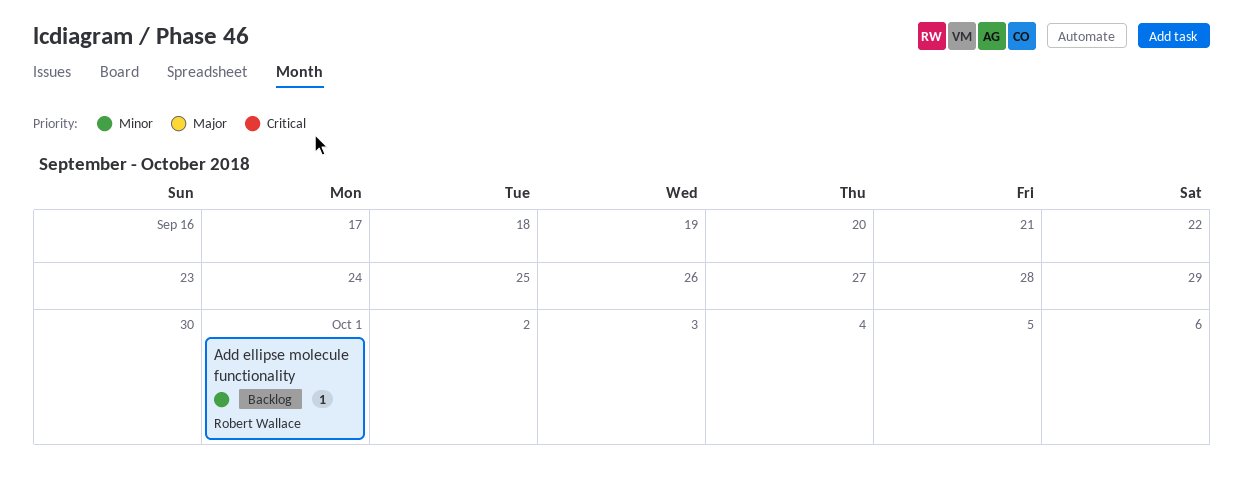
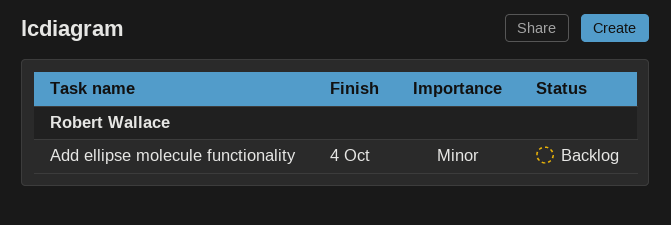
Add ellipse molecule functionality, due: Oct 1 -> Oct 4

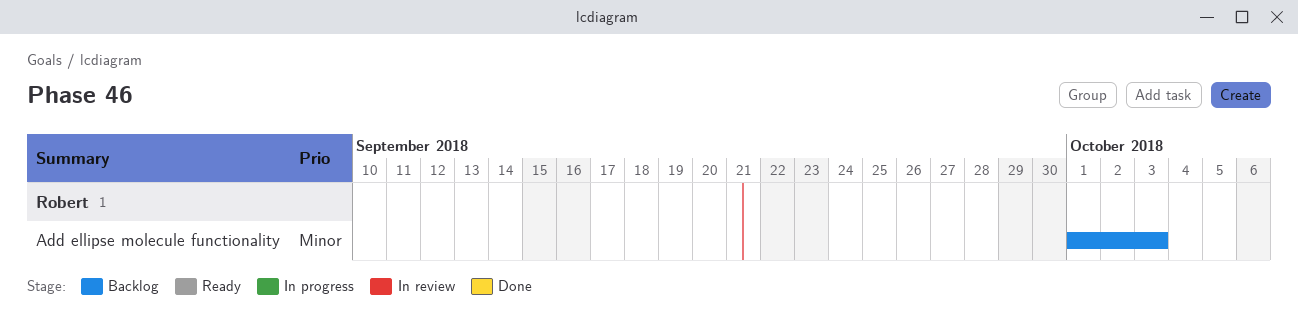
Add ellipse molecule functionality, due: Oct 4 -> Oct 3

